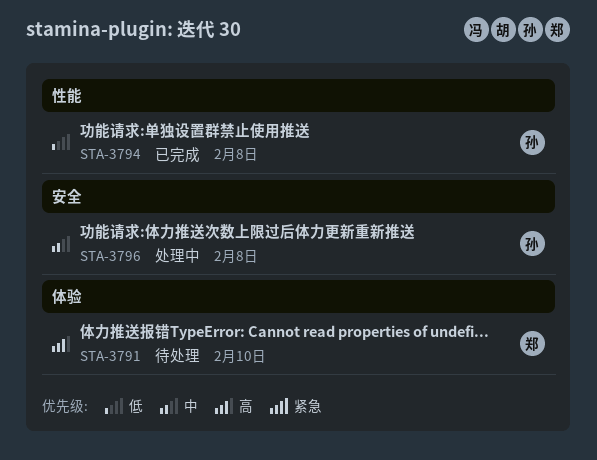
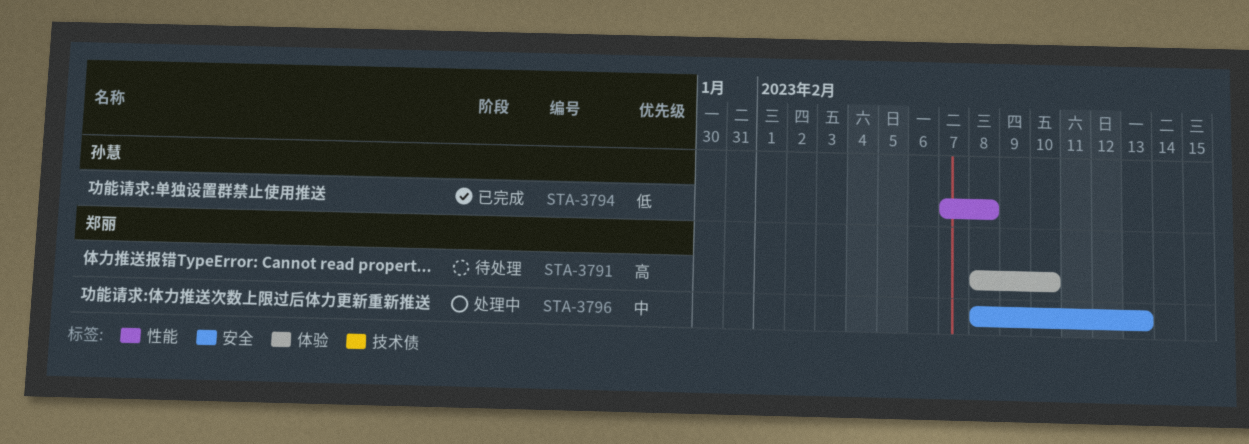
STA-3796, owner: 孙慧 -> 郑丽
STA-3796, due: Feb 8 -> Feb 13

